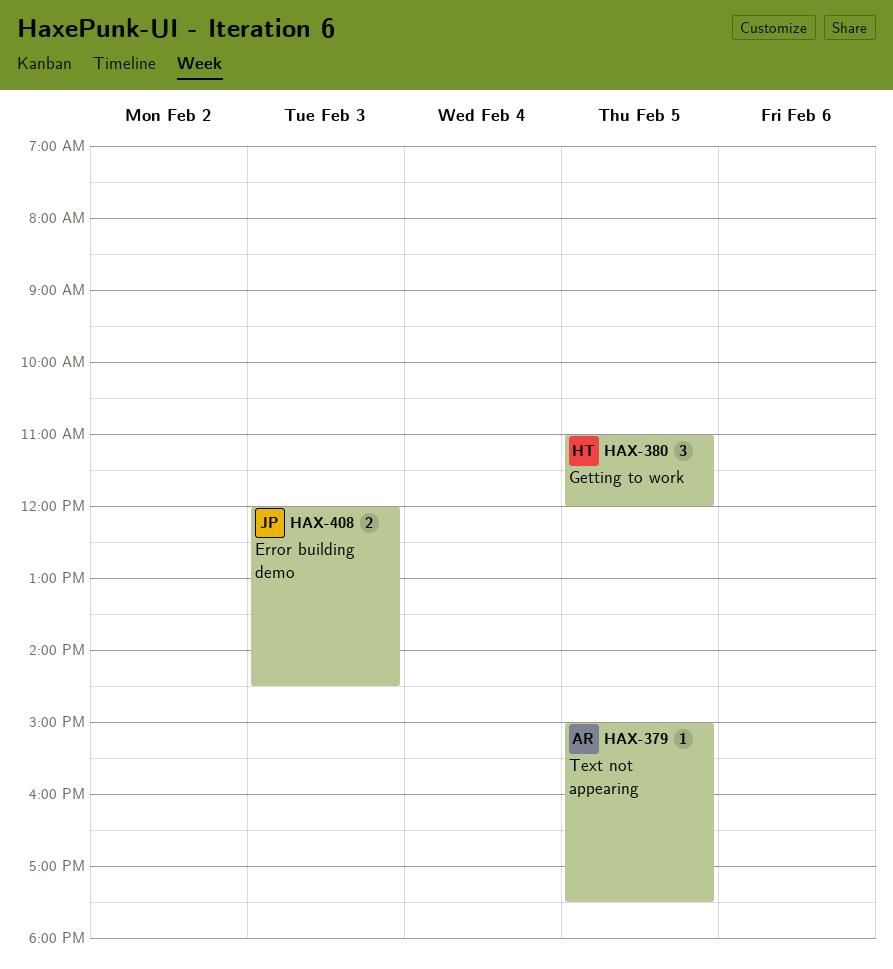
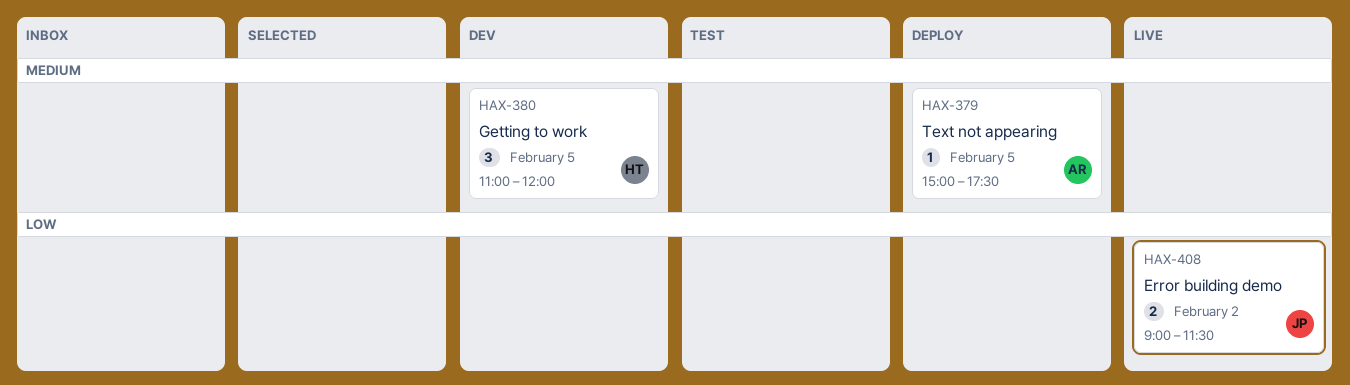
HAX-408, day: Feb 3 -> Feb 2
HAX-408, begins: 12:00 -> 09:00
HAX-408, ends: 14:30 -> 11:30

